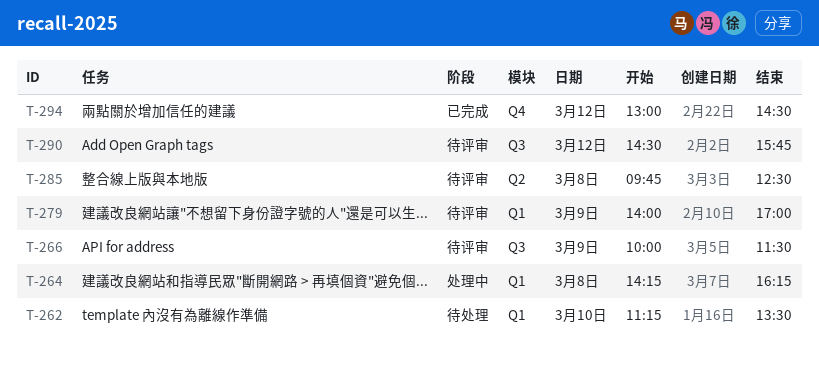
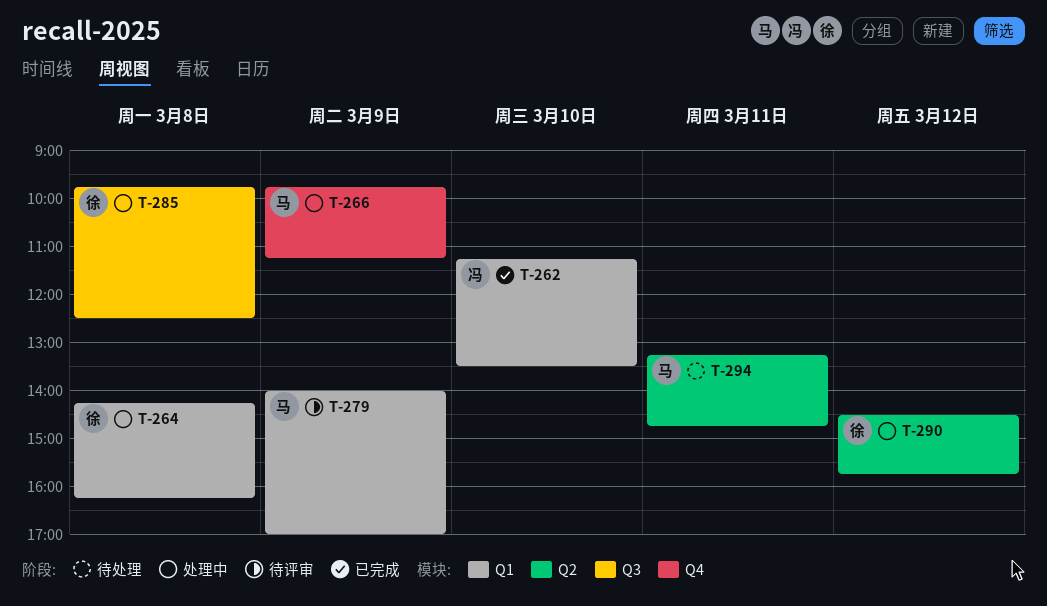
T-262, status: 待处理 -> 已完成
T-266, status: 待评审 -> 处理中
T-266, label: Q3 -> Q4
T-266, begins: 10:00 -> 09:45
T-266, ends: 11:30 -> 11:15
T-285, status: 待评审 -> 处理中
T-285, label: Q2 -> Q3
T-290, status: 待评审 -> 处理中
T-290, label: Q3 -> Q2
T-294, status: 已完成 -> 待处理
T-294, label: Q4 -> Q2
T-294, day: Mar 12 -> Mar 11
T-294, begins: 13:00 -> 13:15
T-294, ends: 14:30 -> 14:45

